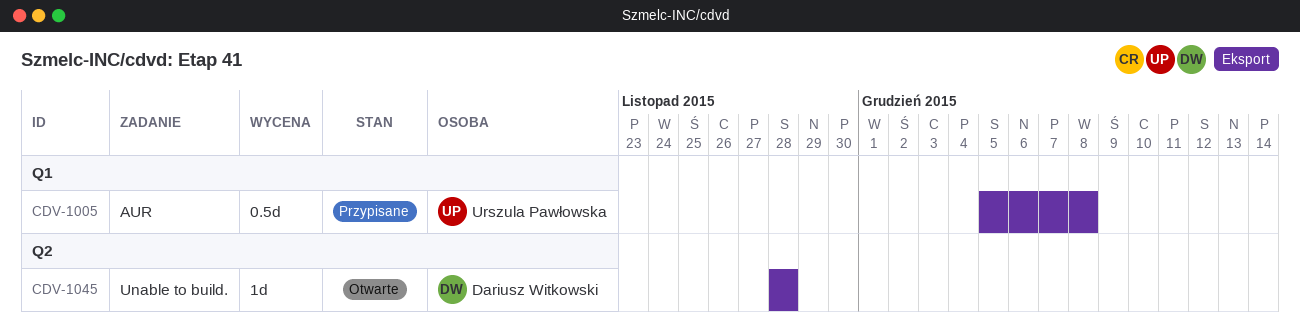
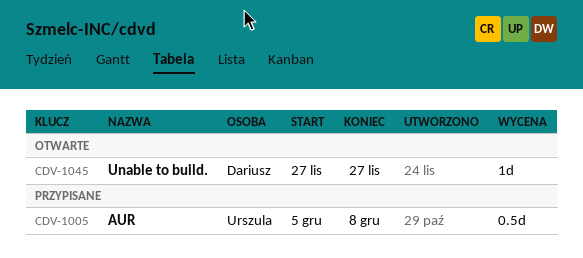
CDV-1045, start: Nov 28 -> Nov 27
CDV-1045, due: Nov 28 -> Nov 27

